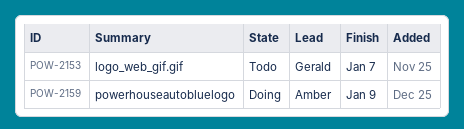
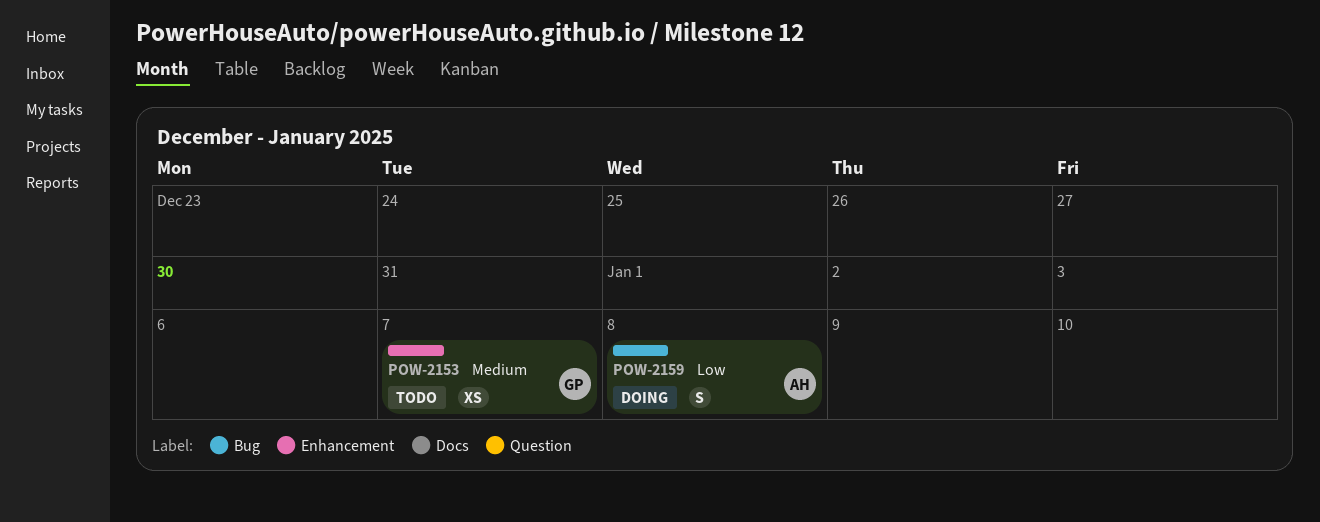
POW-2159, due: Jan 9 -> Jan 8

